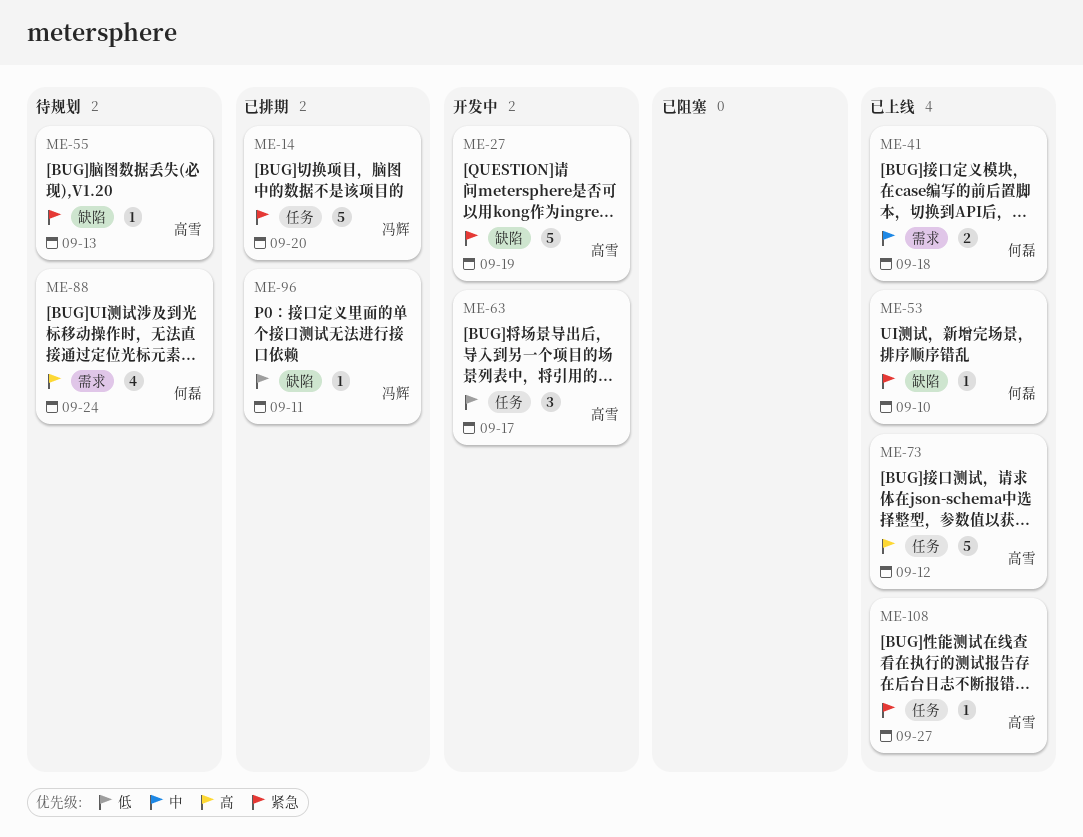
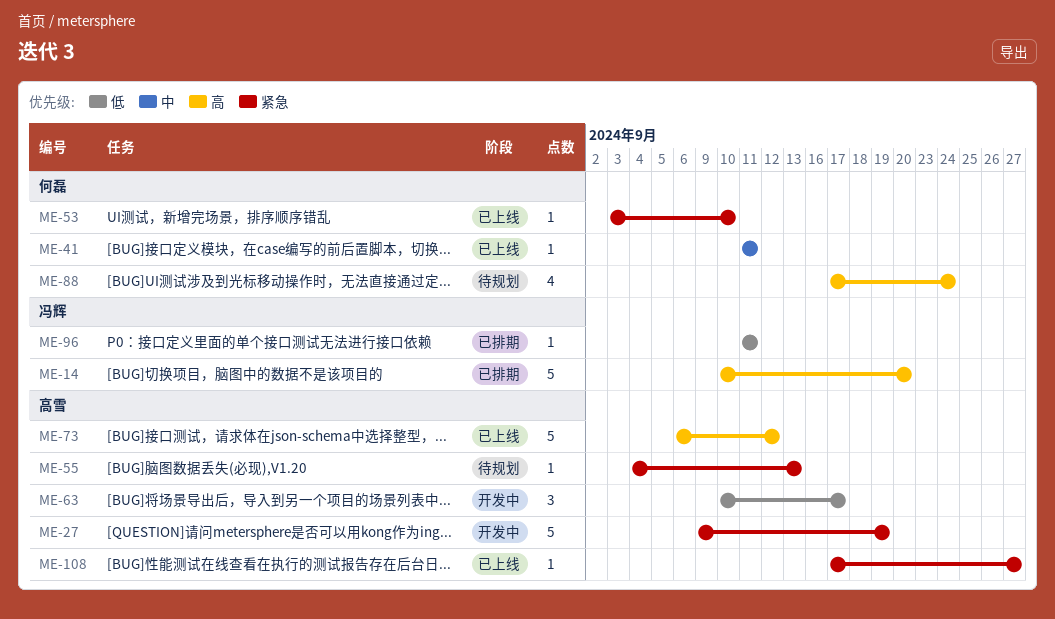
ME-14, priority: 紧急 -> 高
ME-41, estimate: 2 -> 1
ME-41, due: Sep 18 -> Sep 11

